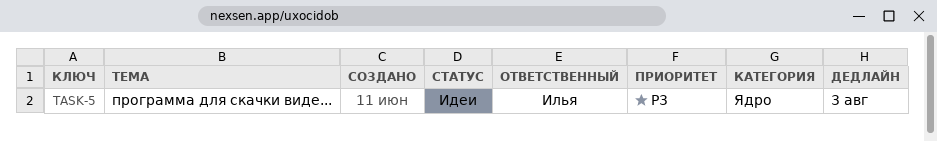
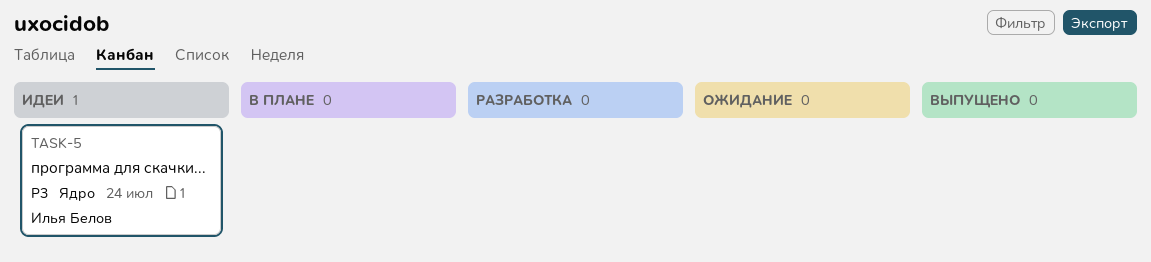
TASK-5, due: Aug 3 -> Jul 24

